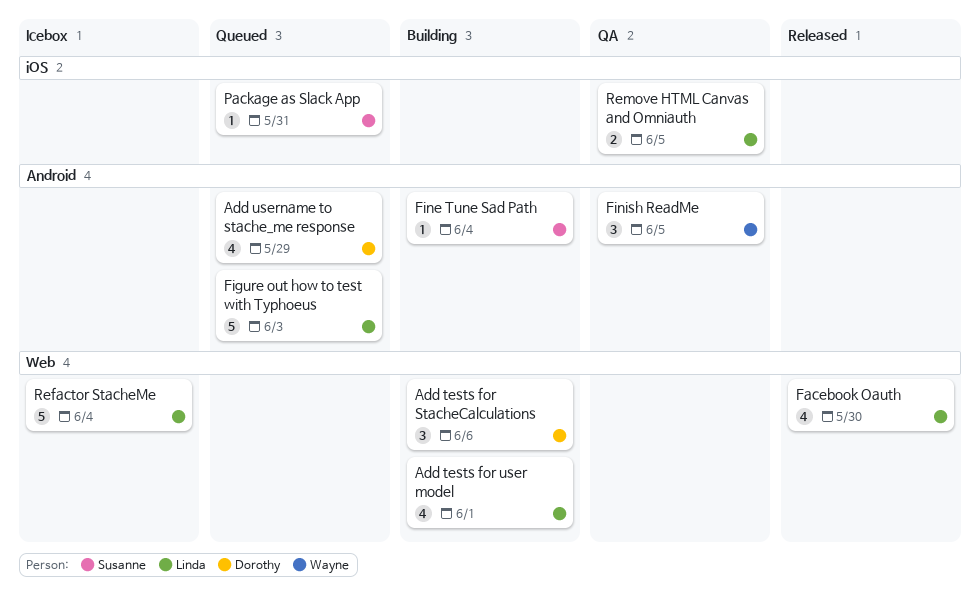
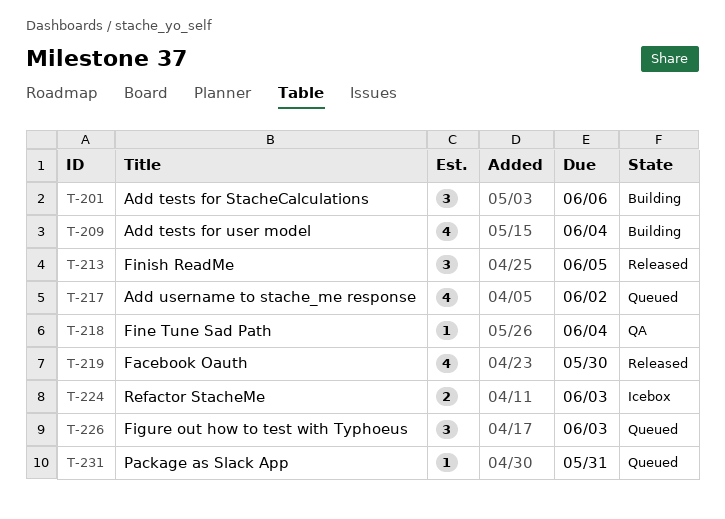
Add tests for user model, due: Jun 1 -> Jun 4
Add username to stache_me response, due: May 29 -> Jun 2
Figure out how to test with Typhoeus, estimate: 5 -> 3
Fine Tune Sad Path, status: Building -> QA
Finish ReadMe, status: QA -> Released
Refactor StacheMe, estimate: 5 -> 2
Refactor StacheMe, due: Jun 4 -> Jun 3
Remove HTML Canvas and Omniauth: present -> none

